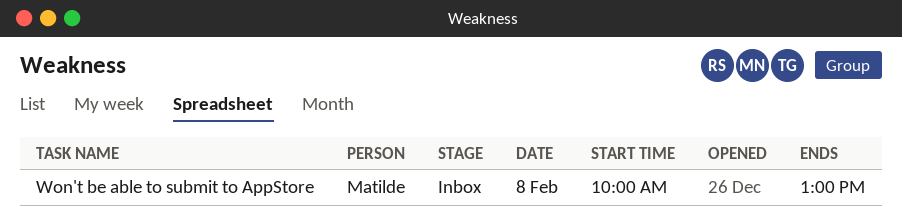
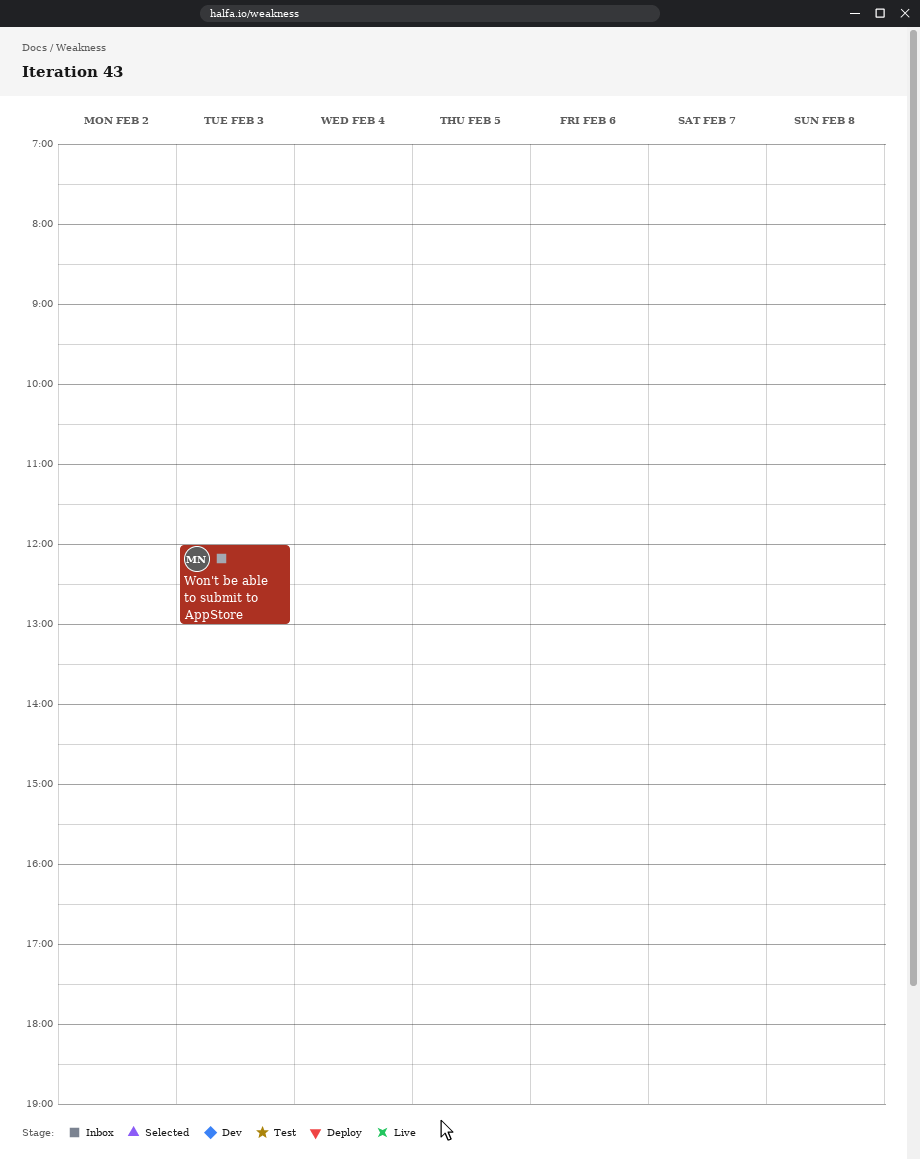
Won't be able to submit to AppStore, day: Feb 8 -> Feb 3
Won't be able to submit to AppStore, begins: 10:00 -> 12:00

